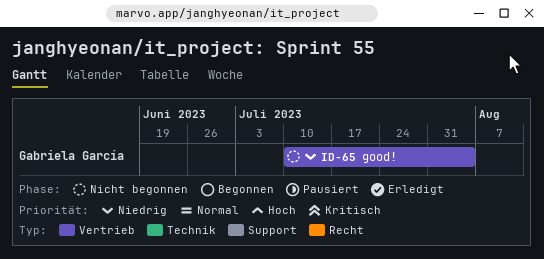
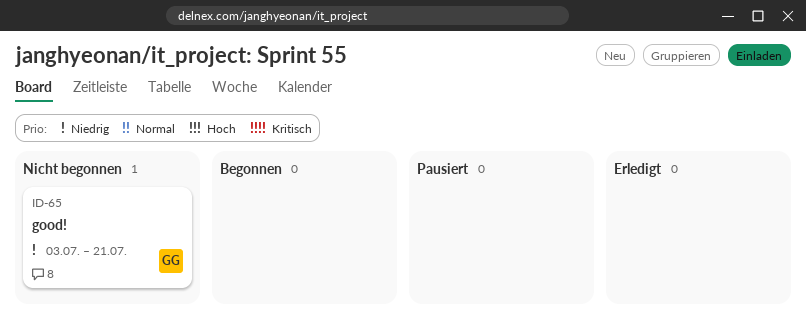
ID-65, start: Jul 10 -> Jul 3
ID-65, due: Aug 4 -> Jul 21

